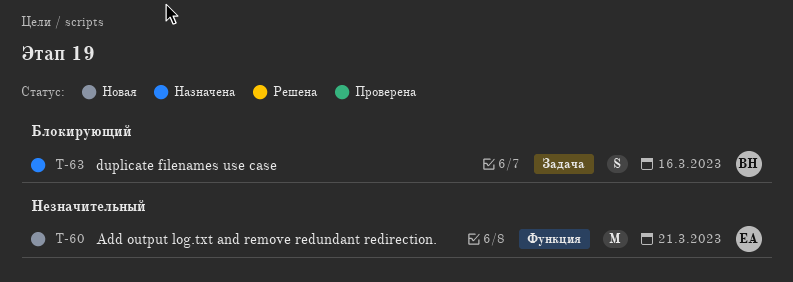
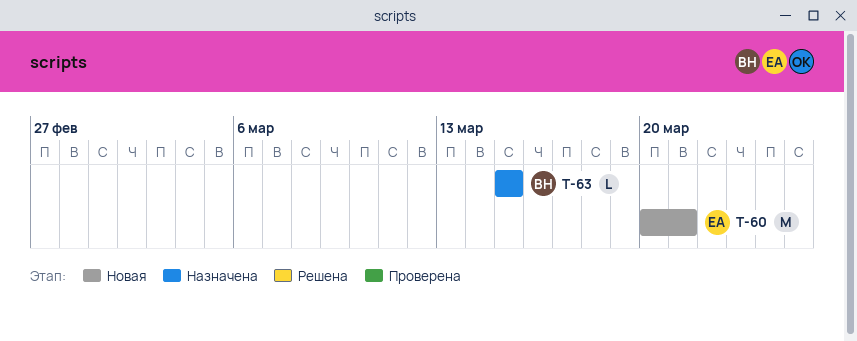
T-63, estimate: S -> L
T-63, due: Mar 16 -> Mar 15

